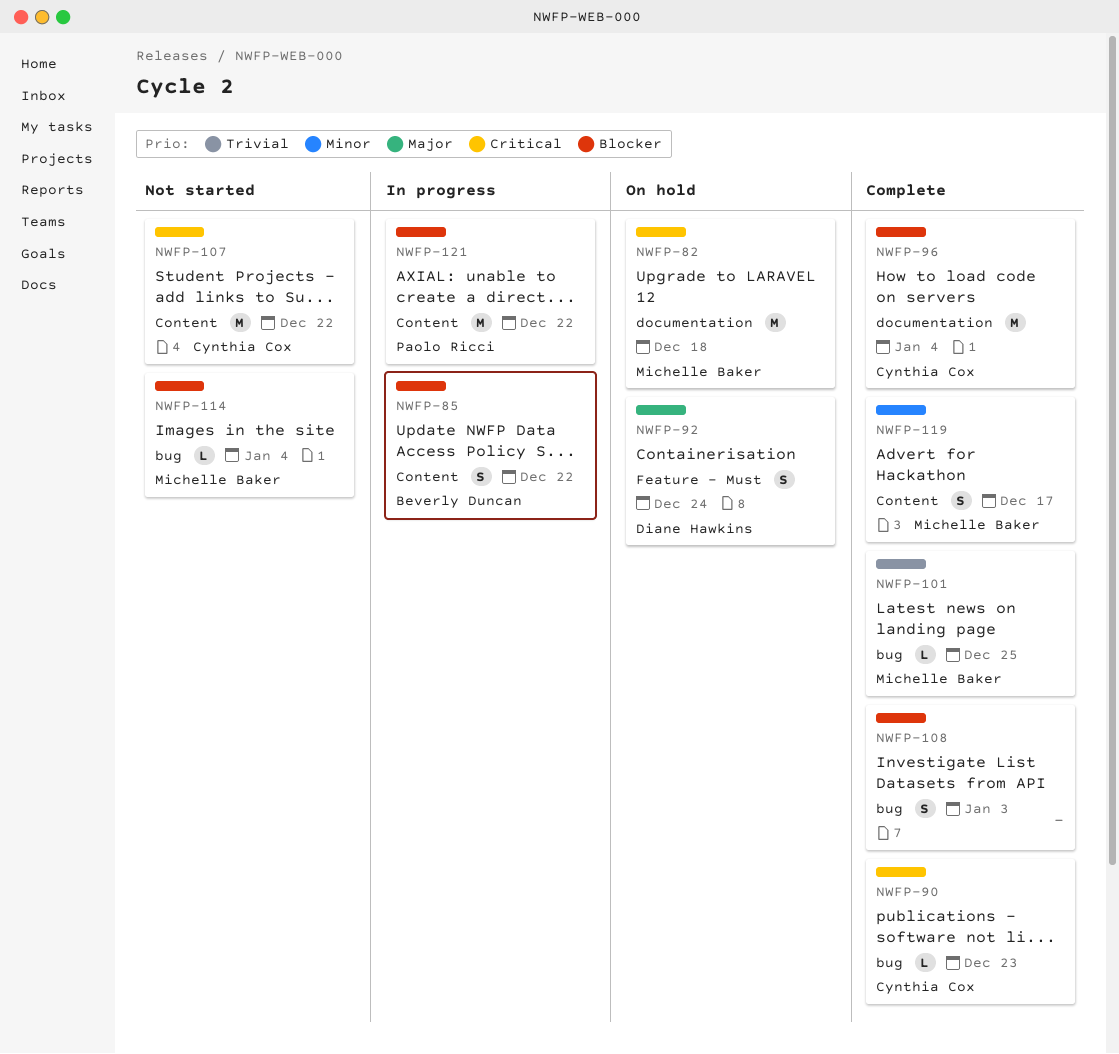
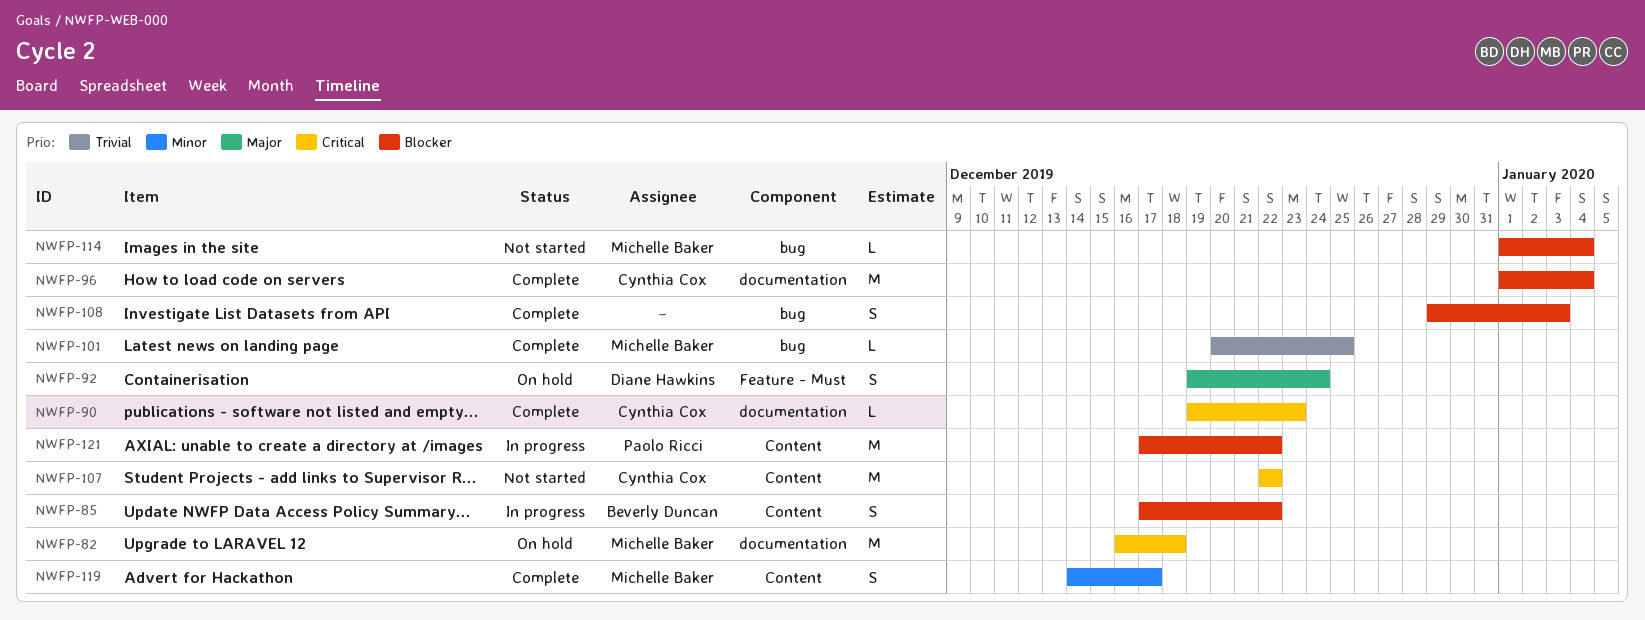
NWFP-90, label: bug -> documentation

